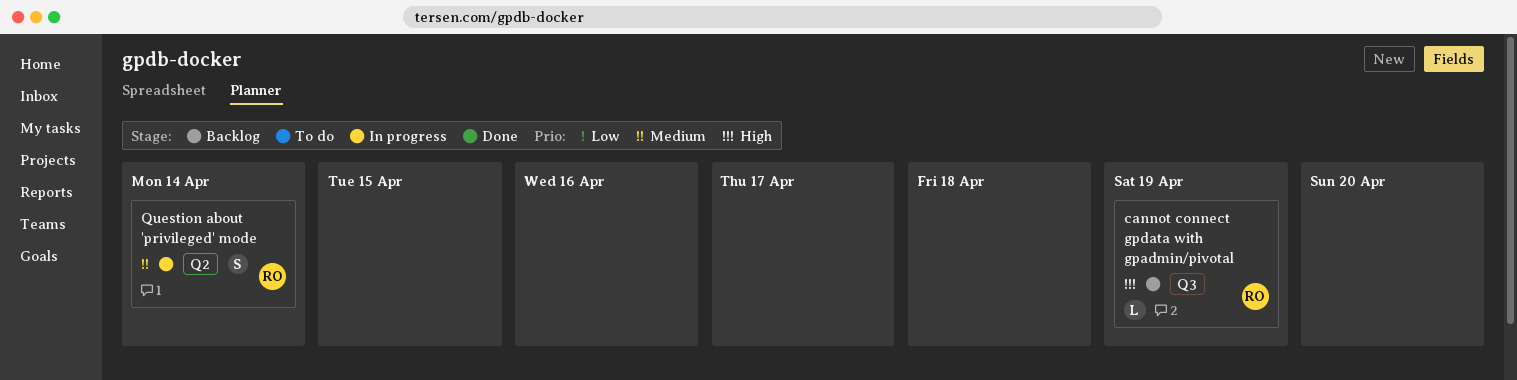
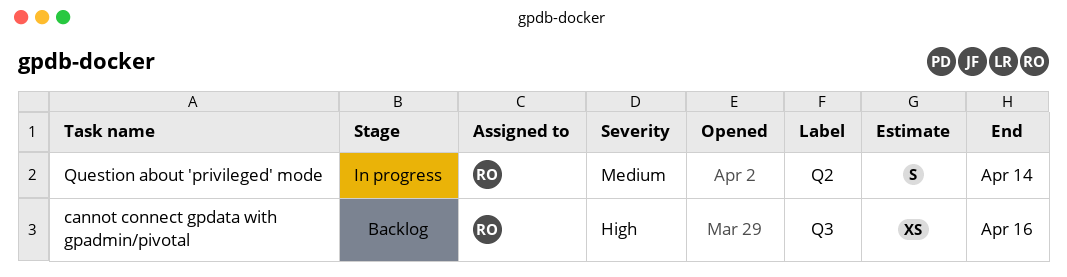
cannot connect gpdata with gpadmin/pivotal, estimate: L -> XS
cannot connect gpdata with gpadmin/pivotal, due: Apr 19 -> Apr 16

